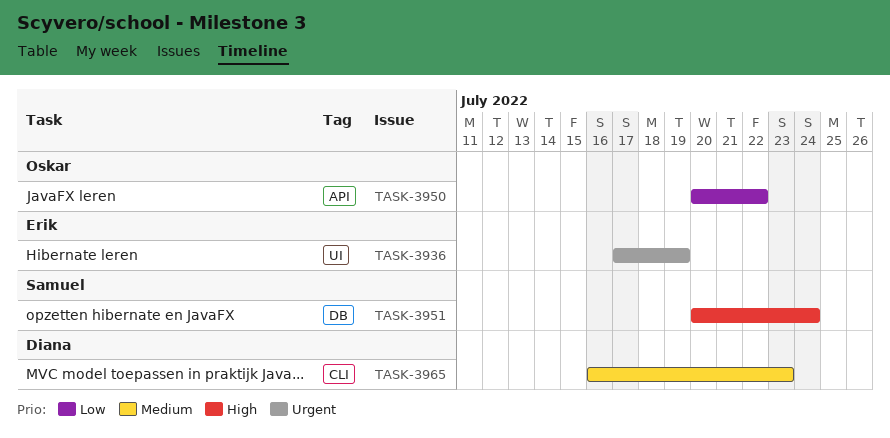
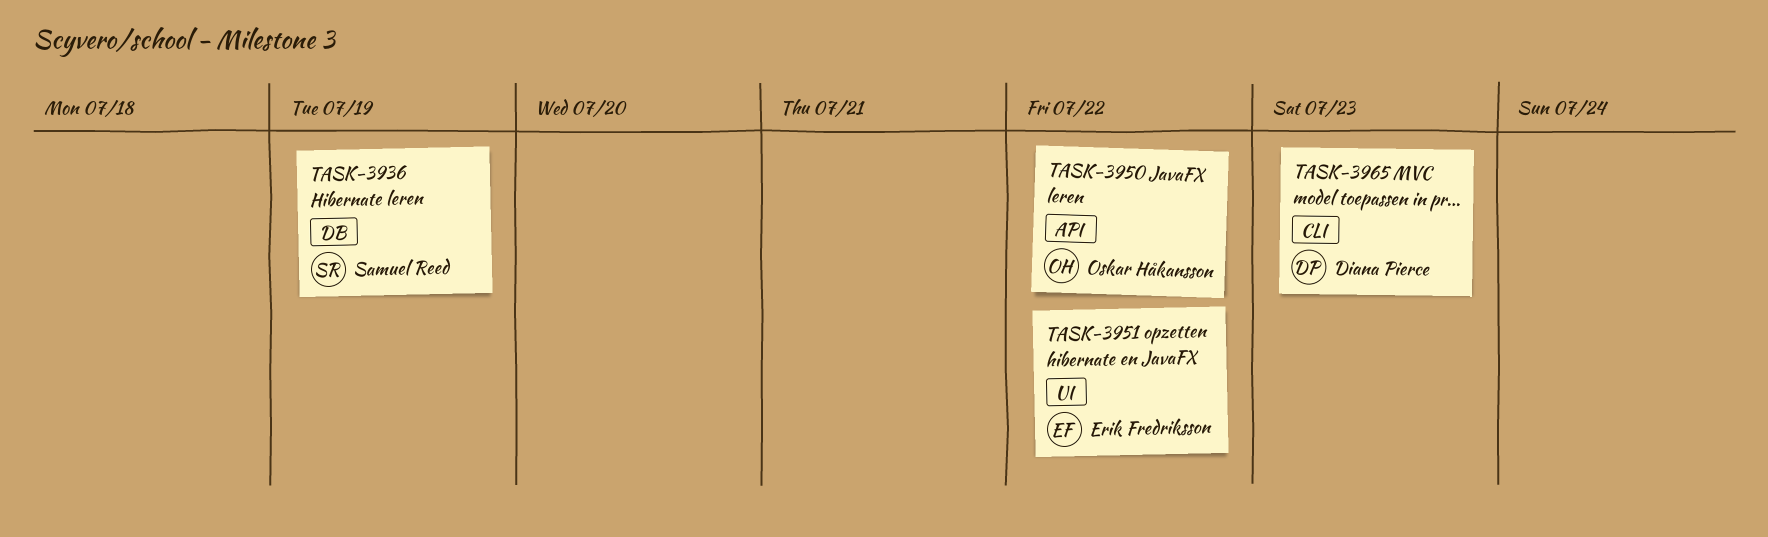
TASK-3936, owner: Erik Fredriksson -> Samuel Reed
TASK-3936, label: UI -> DB
TASK-3951, owner: Samuel Reed -> Erik Fredriksson
TASK-3951, label: DB -> UI
TASK-3951, due: Jul 24 -> Jul 22

